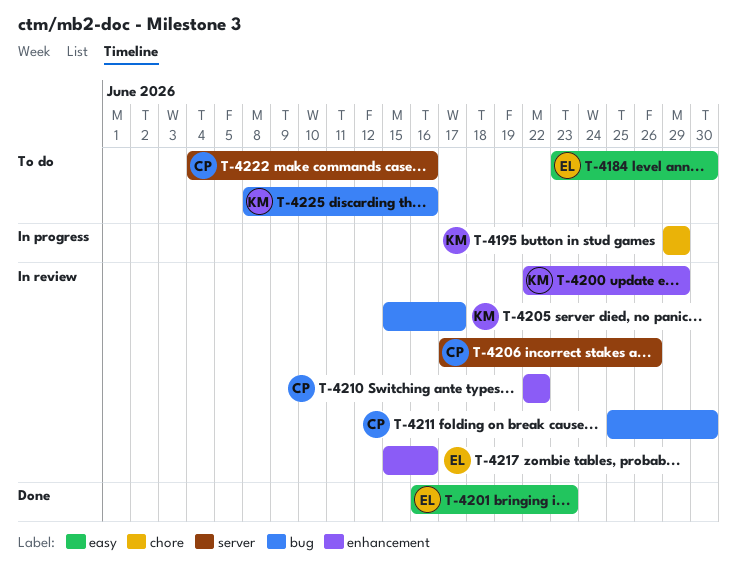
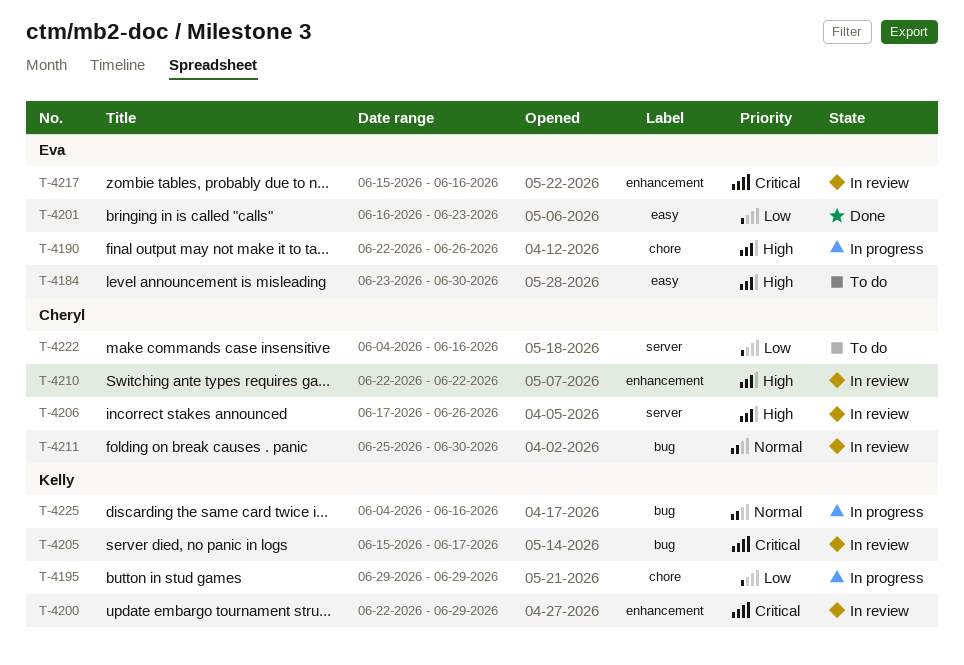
T-4190: none -> present
T-4225, status: To do -> In progress
T-4225, start: Jun 8 -> Jun 4

